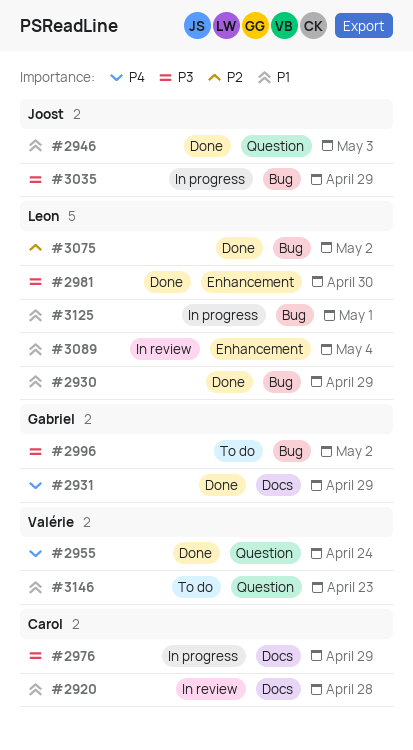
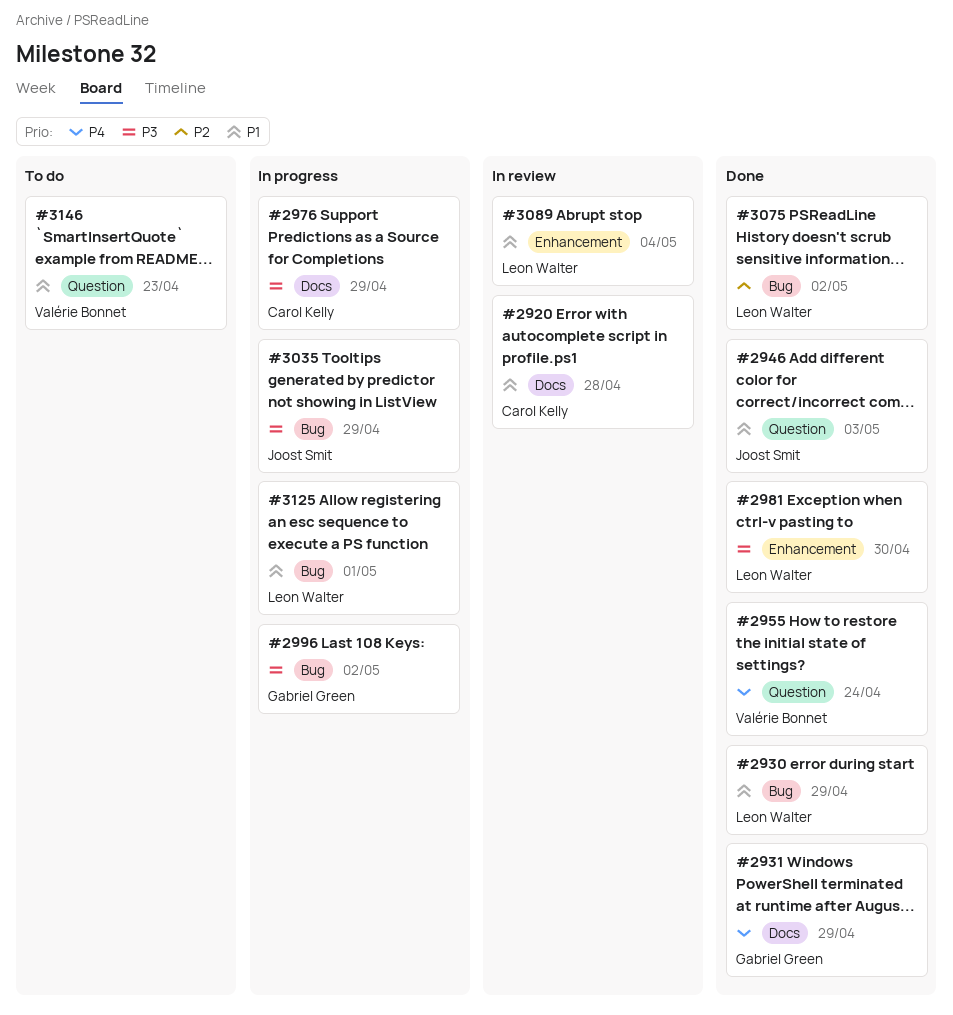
#2996, status: To do -> In progress

